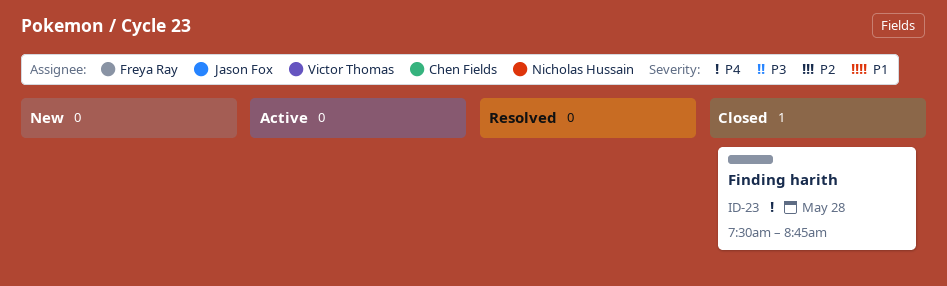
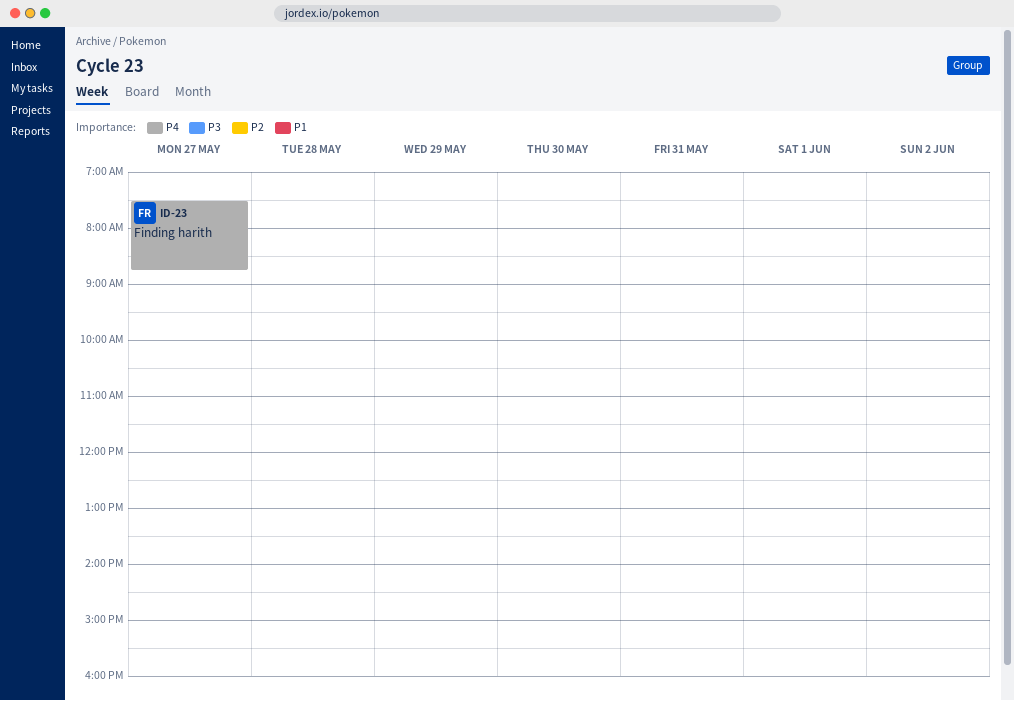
ID-23, day: May 28 -> May 27

